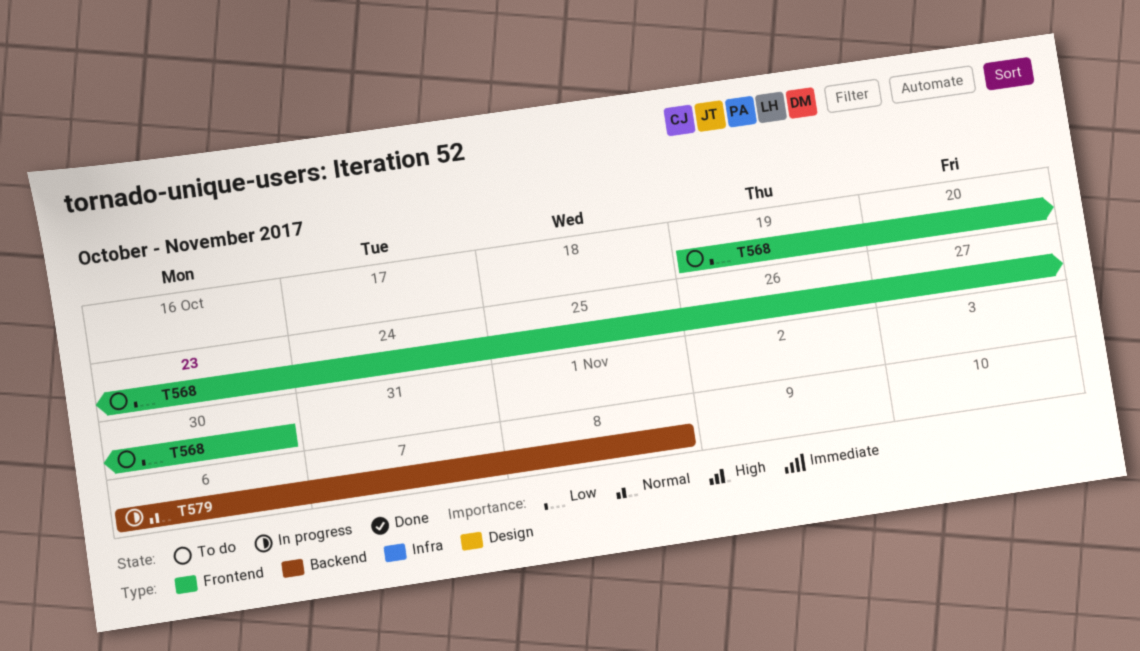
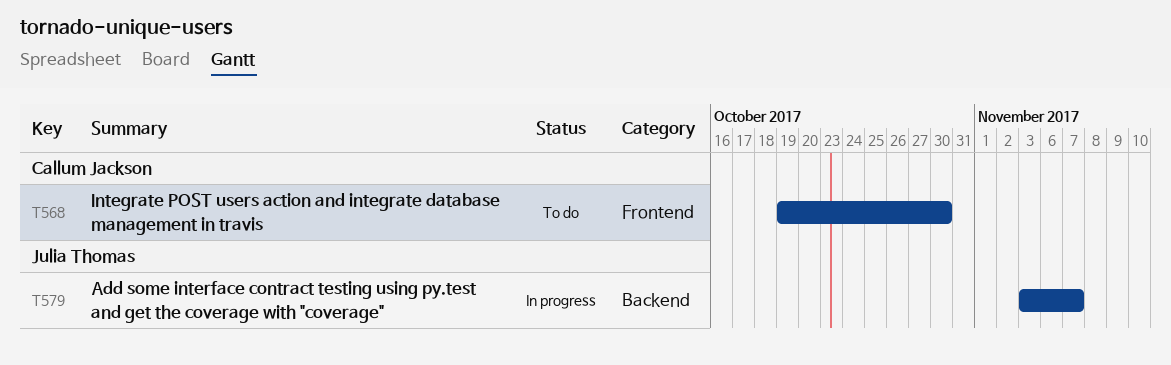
T579, start: Nov 6 -> Nov 3
T579, due: Nov 8 -> Nov 7

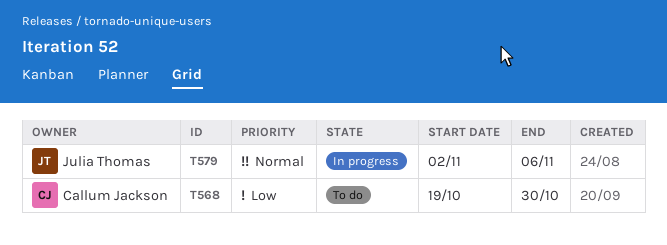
T579, start: Nov 3 -> Nov 2
T579, due: Nov 7 -> Nov 6

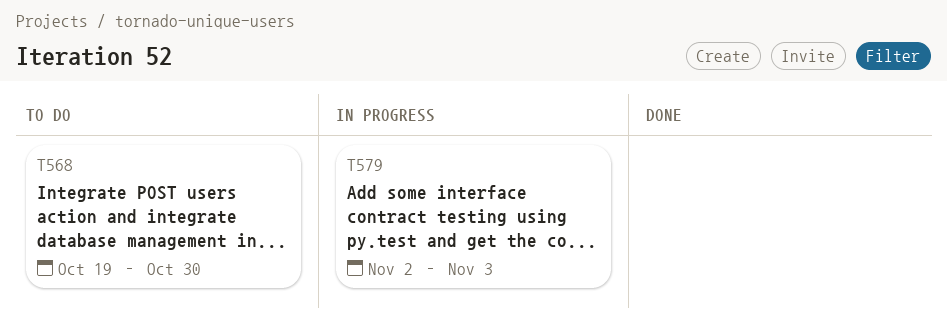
T579, due: Nov 6 -> Nov 3

